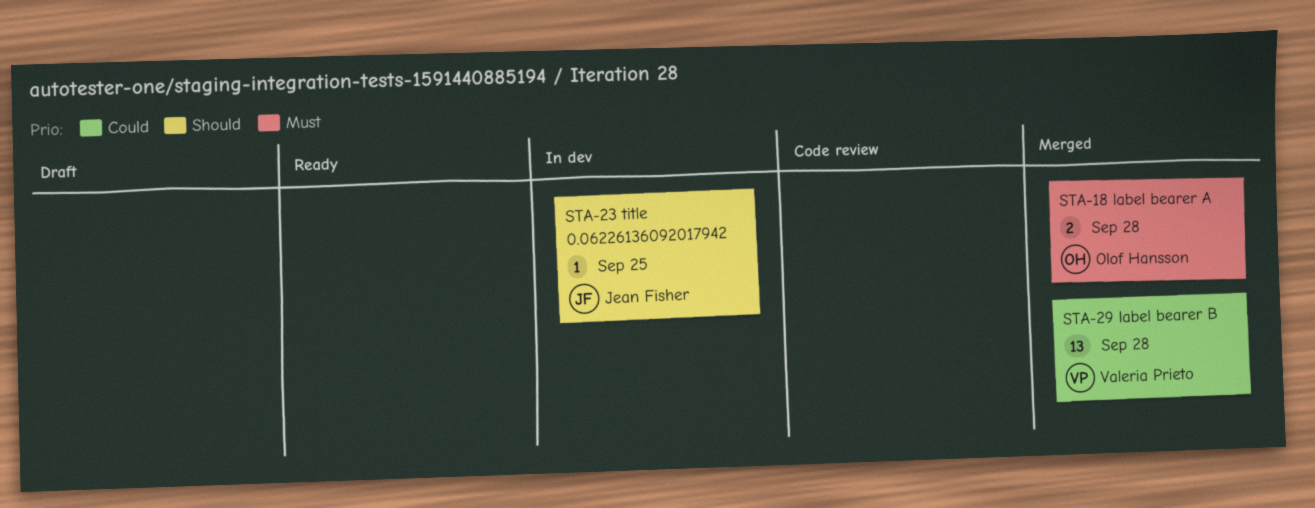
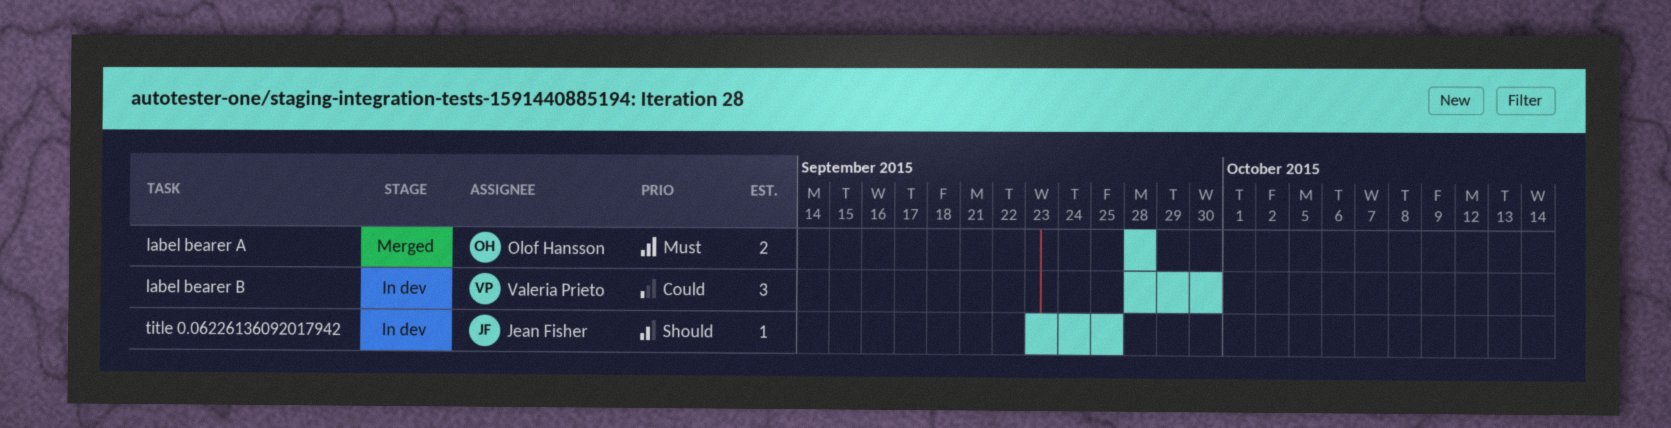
label bearer B, status: Merged -> In dev
label bearer B, estimate: 13 -> 3
label bearer B, due: Sep 28 -> Sep 30

